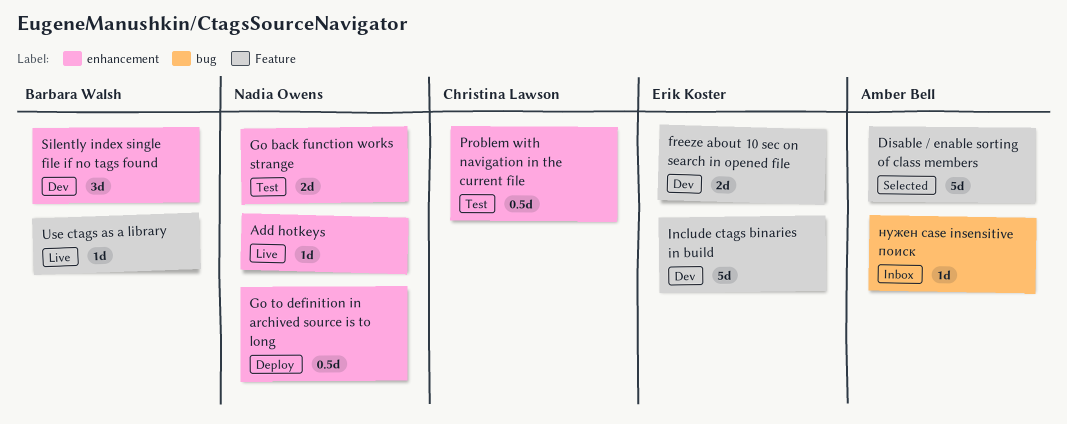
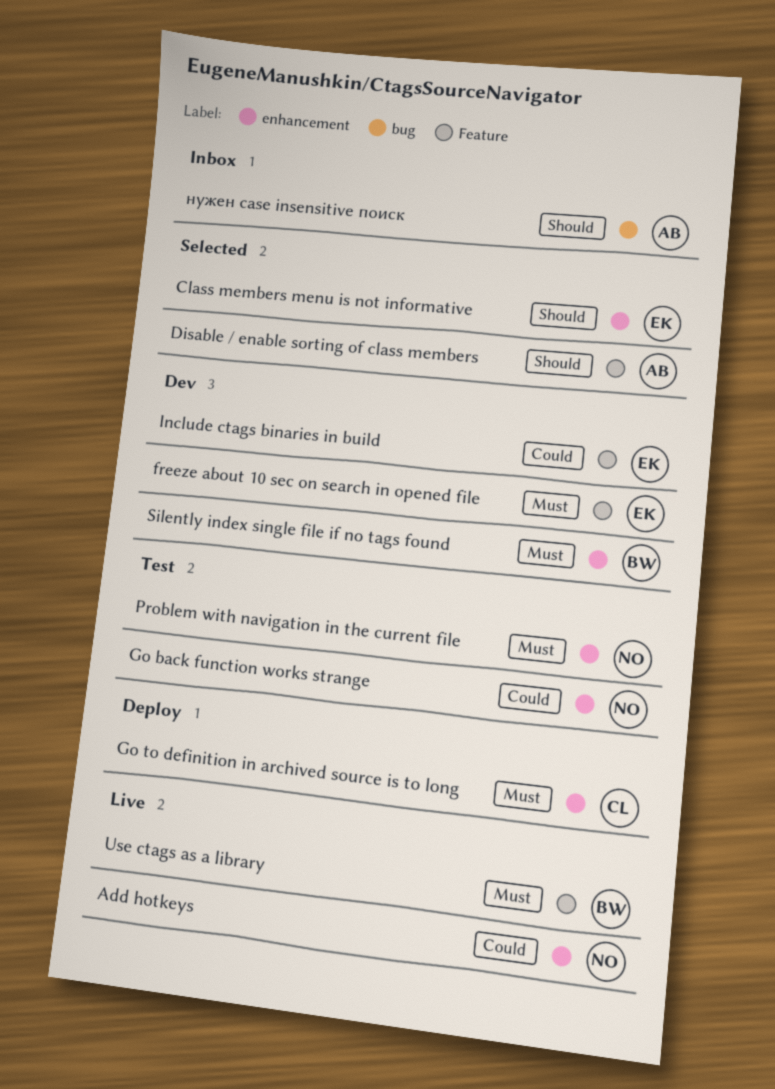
Class members menu is not informative: none -> present
Go to definition in archived source is to long, owner: Nadia Owens -> Christina Lawson
Problem with navigation in the current file, owner: Christina Lawson -> Nadia Owens

